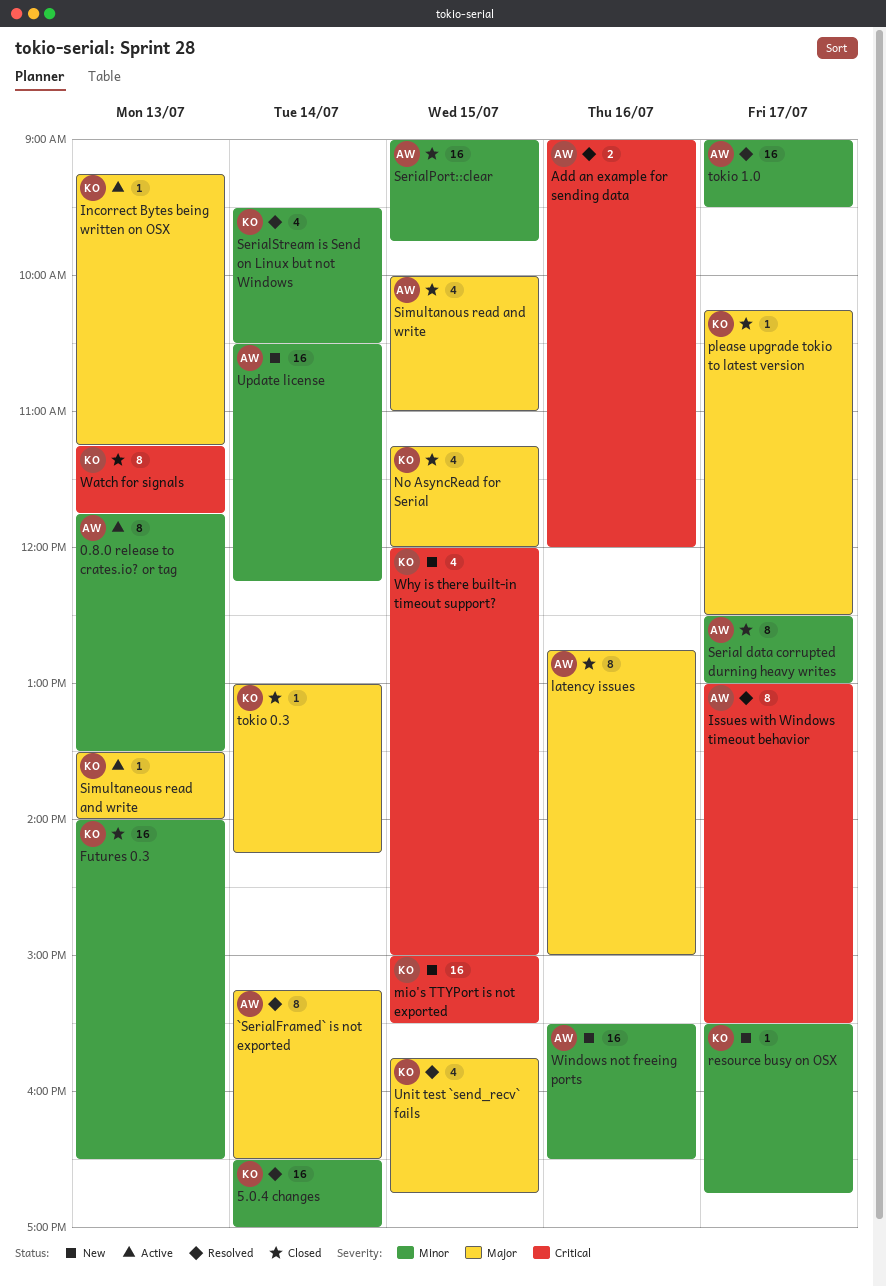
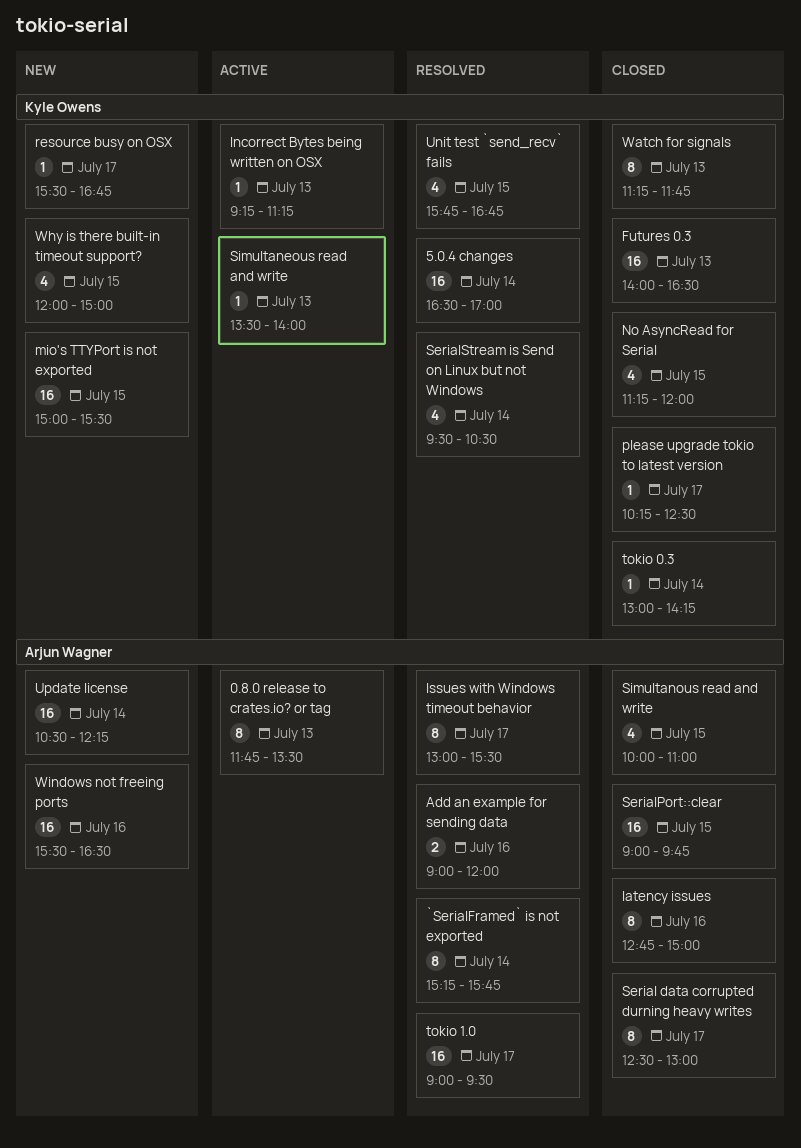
`SerialFramed` is not exported, ends: 16:30 -> 15:45

